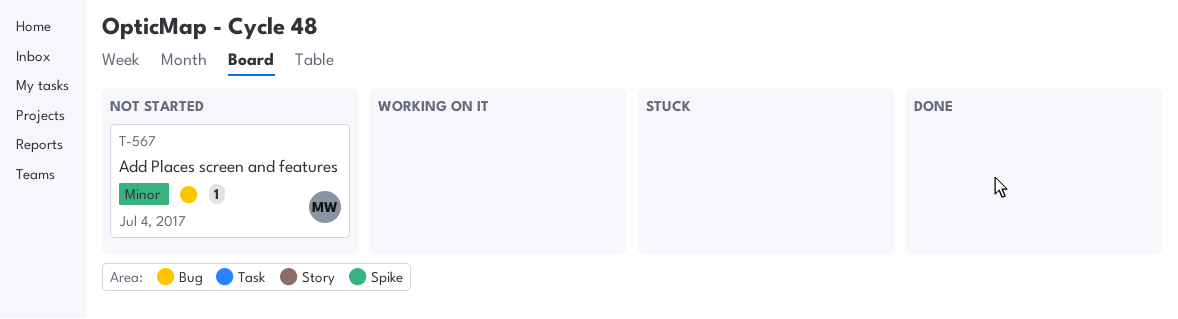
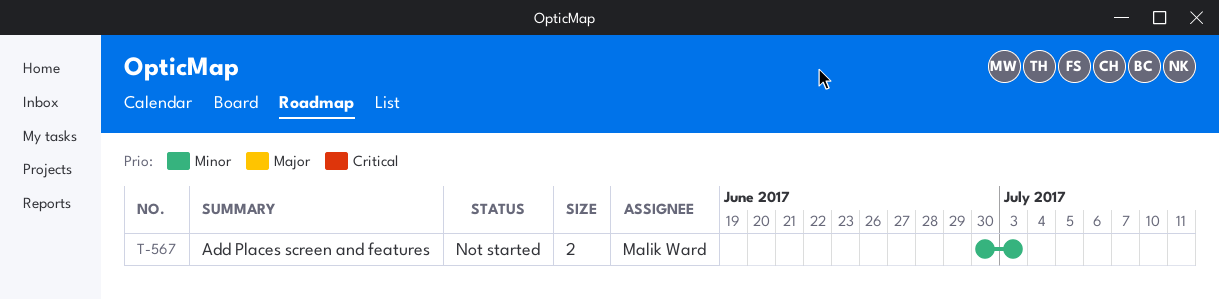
T-567, estimate: 1 -> 2
T-567, due: Jul 4 -> Jul 3

